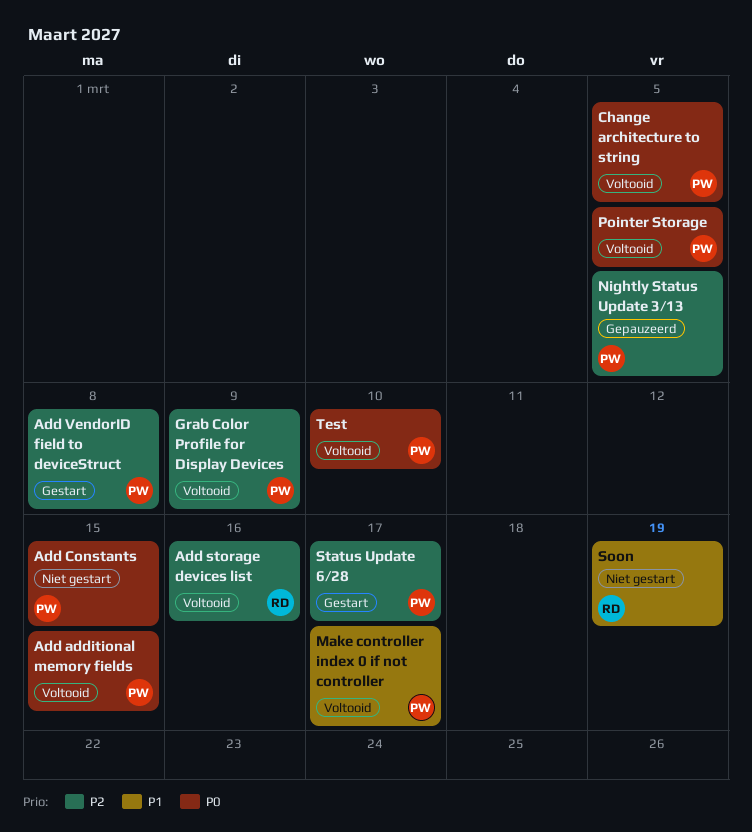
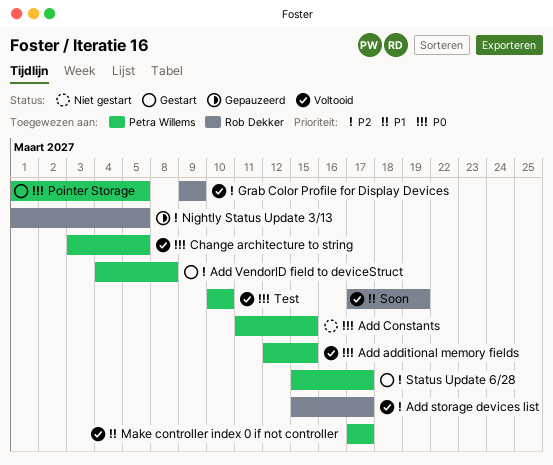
Add storage devices list, due: Mar 16 -> Mar 17
Grab Color Profile for Display Devices, owner: Petra Willems -> Rob Dekker
Nightly Status Update 3/13, owner: Petra Willems -> Rob Dekker
Pointer Storage, status: Voltooid -> Gestart
Soon, status: Niet gestart -> Voltooid

